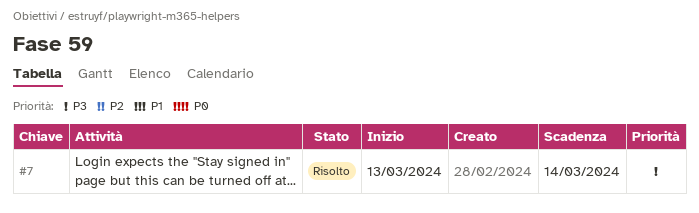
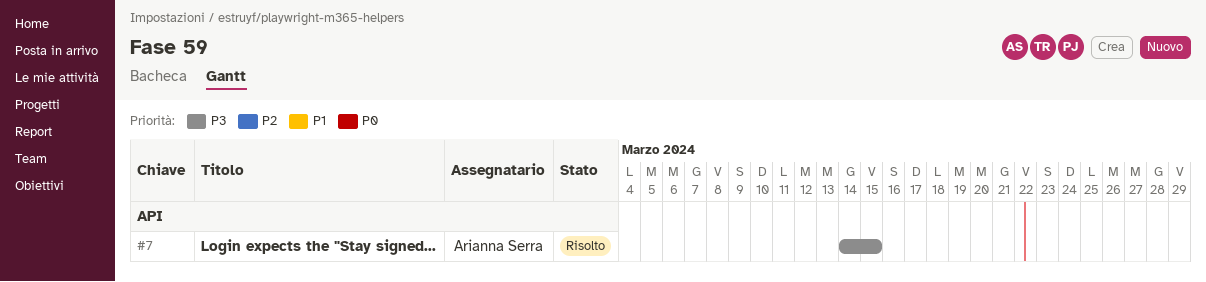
#7, start: Mar 13 -> Mar 14
#7, due: Mar 14 -> Mar 15

